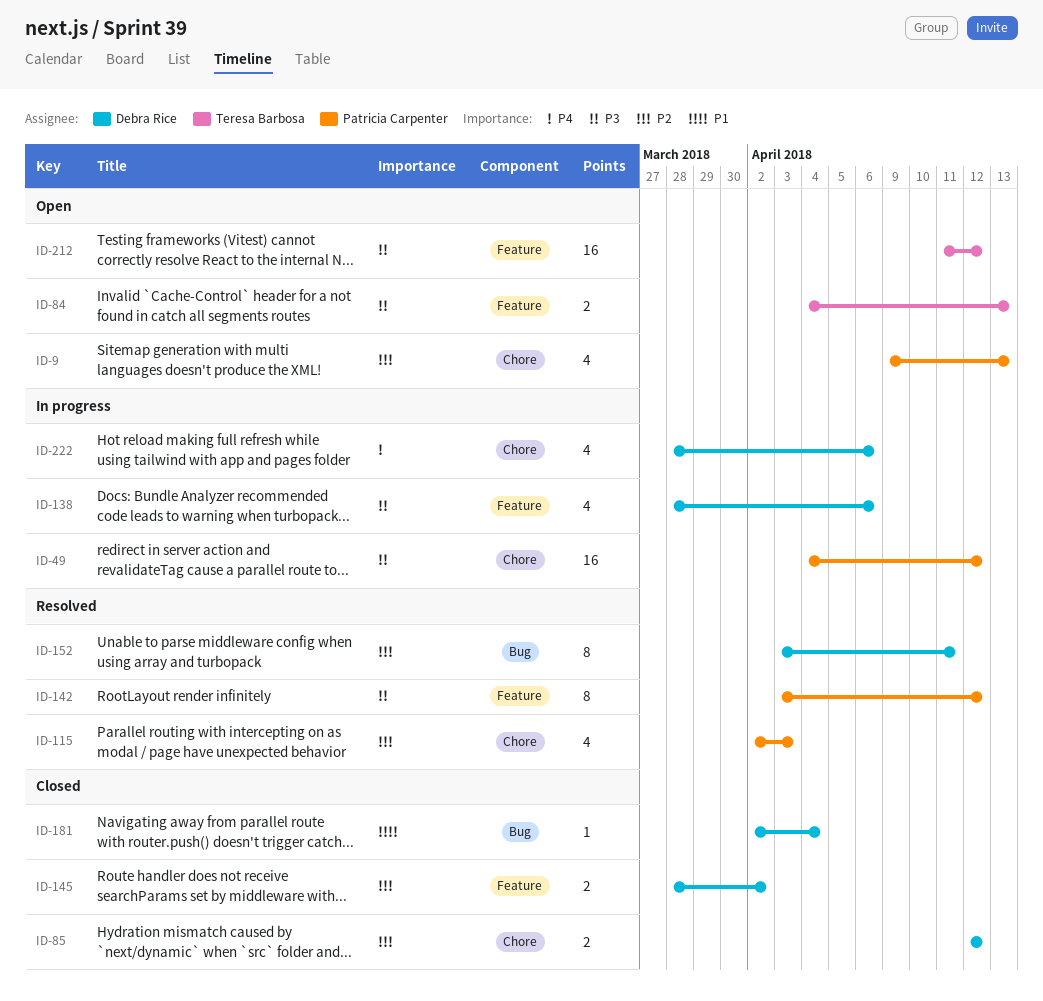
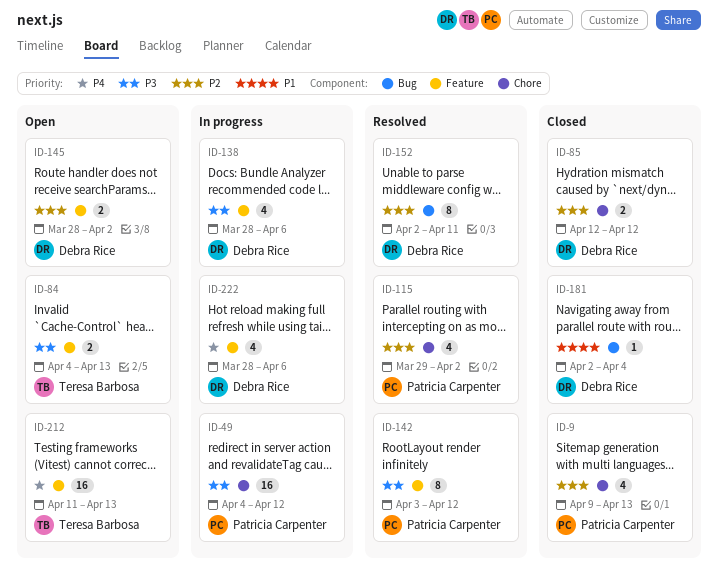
ID-9, status: Open -> Closed
ID-115, start: Apr 2 -> Mar 29
ID-115, due: Apr 3 -> Apr 2
ID-145, status: Closed -> Open
ID-152, start: Apr 3 -> Apr 2
ID-212, priority: P3 -> P4
ID-212, due: Apr 12 -> Apr 13
ID-222, label: Chore -> Feature

